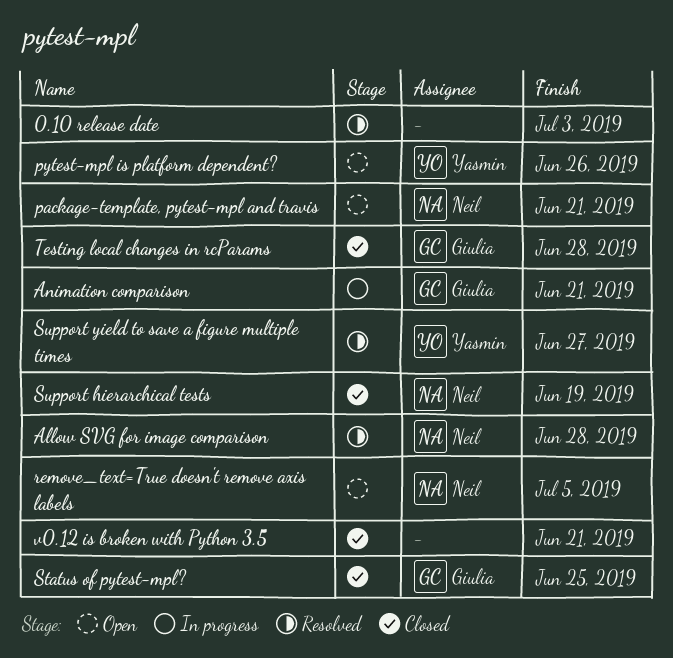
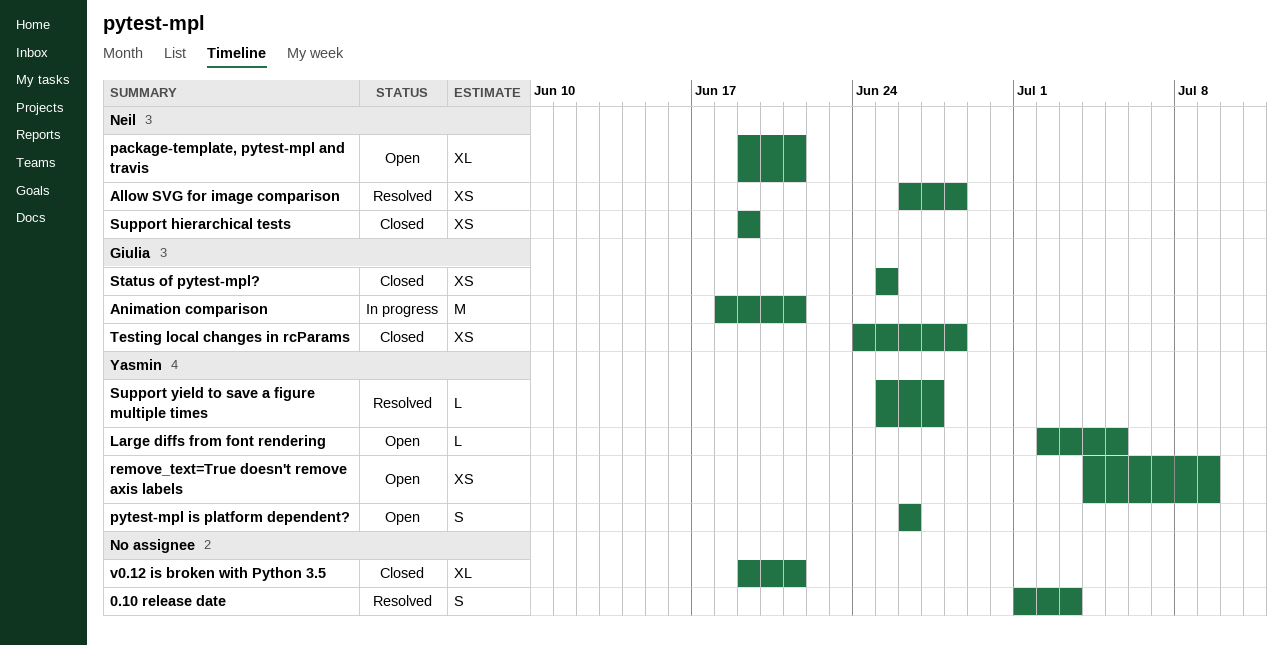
Large diffs from font rendering: none -> present
remove_text=True doesn't remove axis labels, owner: Neil -> Yasmin
remove_text=True doesn't remove axis labels, due: Jul 5 -> Jul 9

